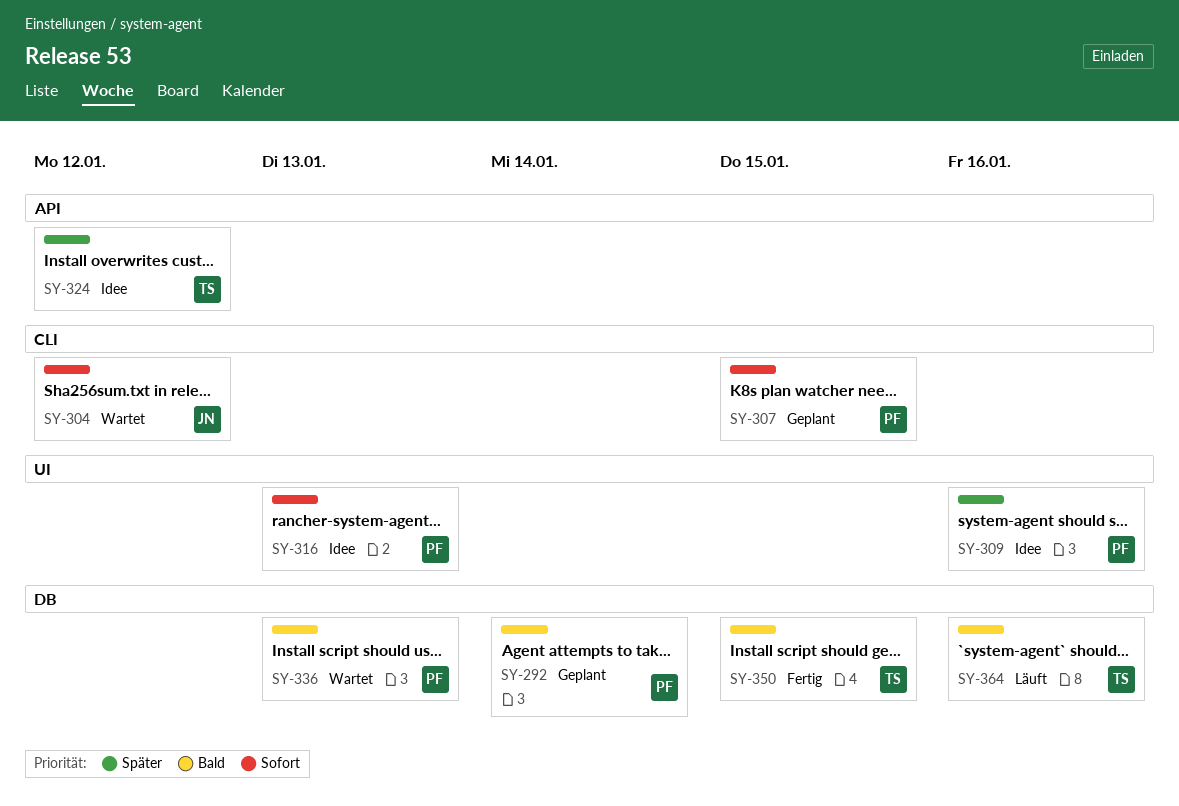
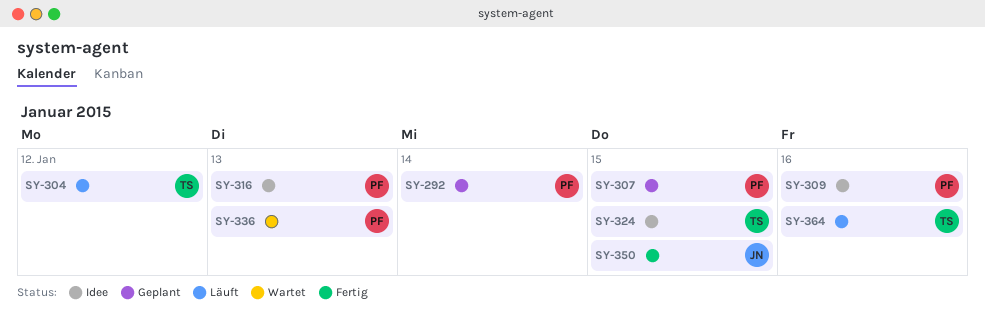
SY-304, status: Wartet -> Läuft
SY-304, owner: JN -> TS
SY-324, due: Jan 12 -> Jan 15
SY-350, owner: TS -> JN

